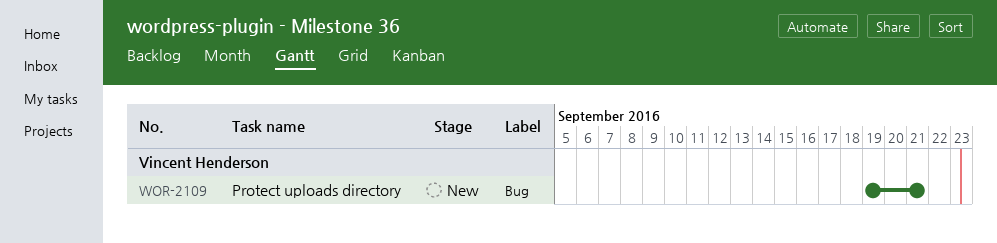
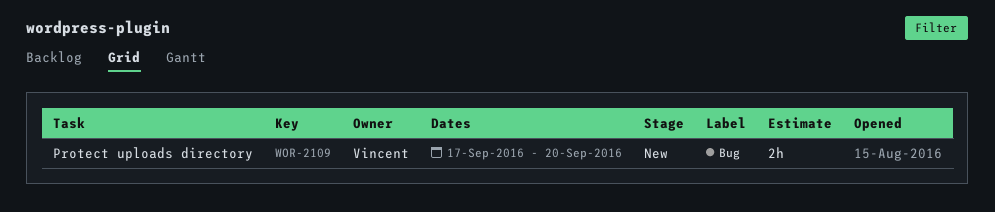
WOR-2109, start: Sep 19 -> Sep 17
WOR-2109, due: Sep 21 -> Sep 20

